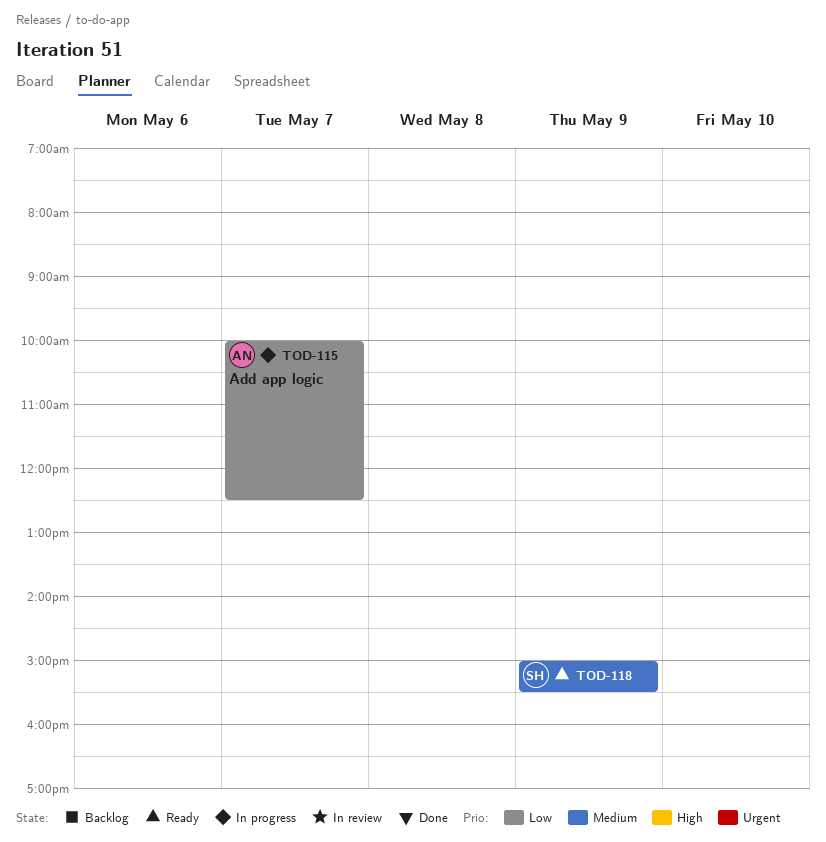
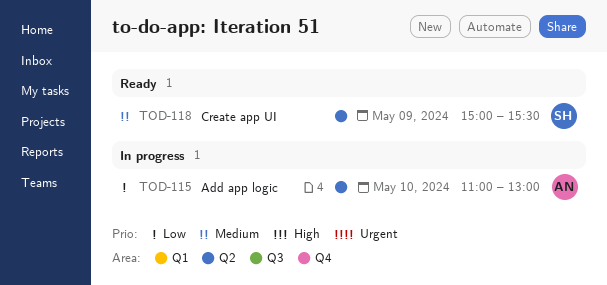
TOD-115, day: May 7 -> May 10
TOD-115, begins: 10:00 -> 11:00
TOD-115, ends: 12:30 -> 13:00

